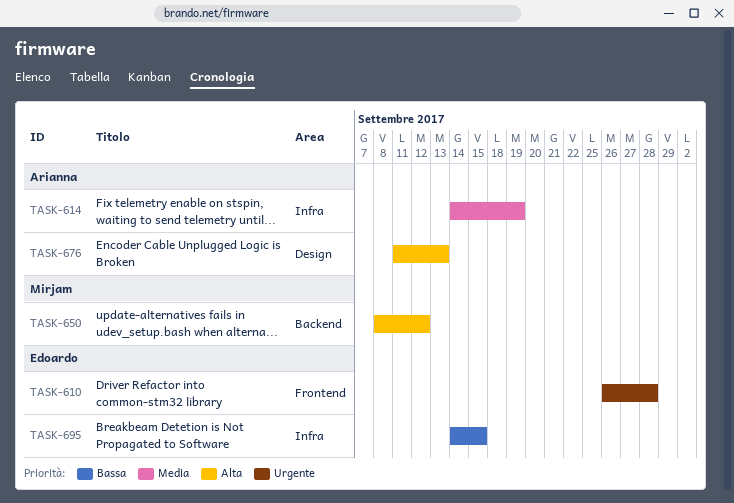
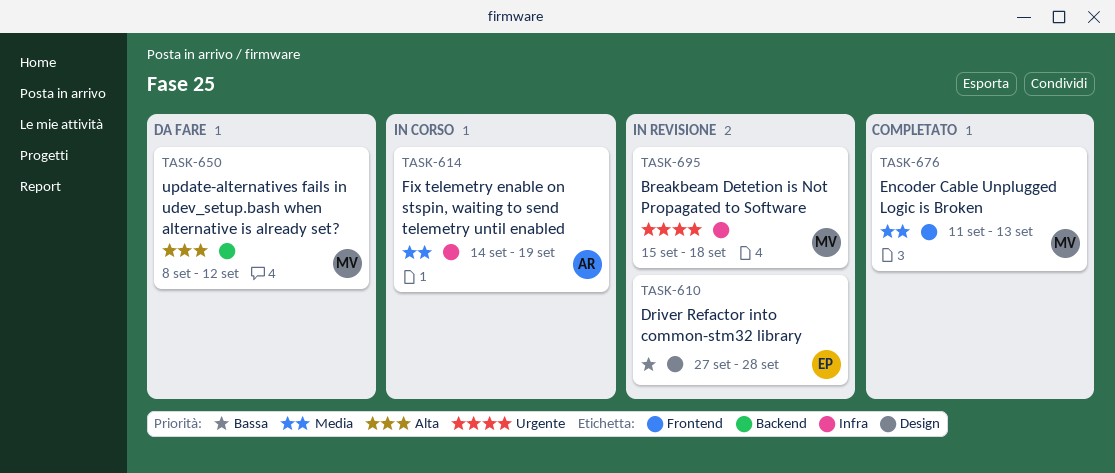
TASK-610, priority: Urgente -> Bassa
TASK-610, label: Frontend -> Design
TASK-610, start: Sep 26 -> Sep 27
TASK-676, owner: Arianna -> Mirjam
TASK-676, priority: Alta -> Media
TASK-676, label: Design -> Frontend
TASK-695, owner: Edoardo -> Mirjam
TASK-695, priority: Bassa -> Urgente
TASK-695, start: Sep 14 -> Sep 15
TASK-695, due: Sep 15 -> Sep 18

